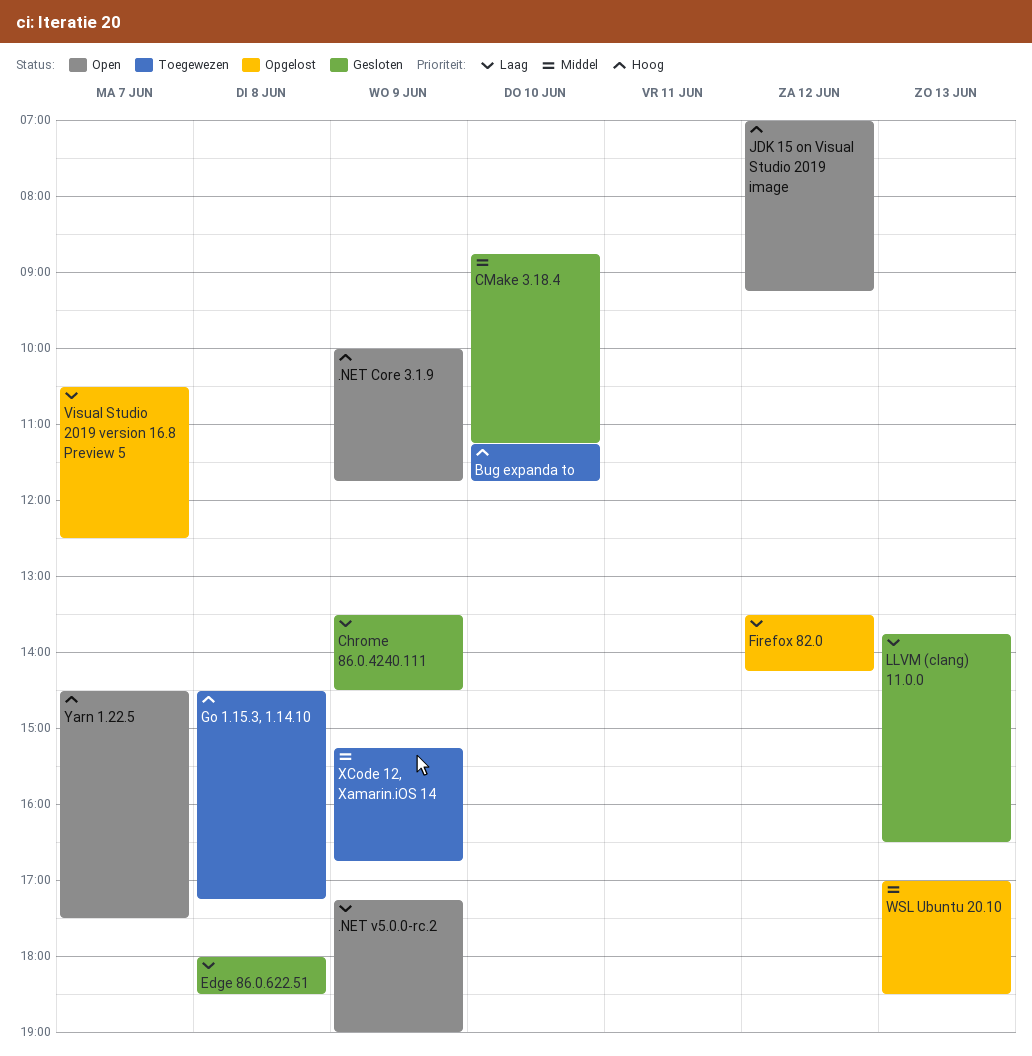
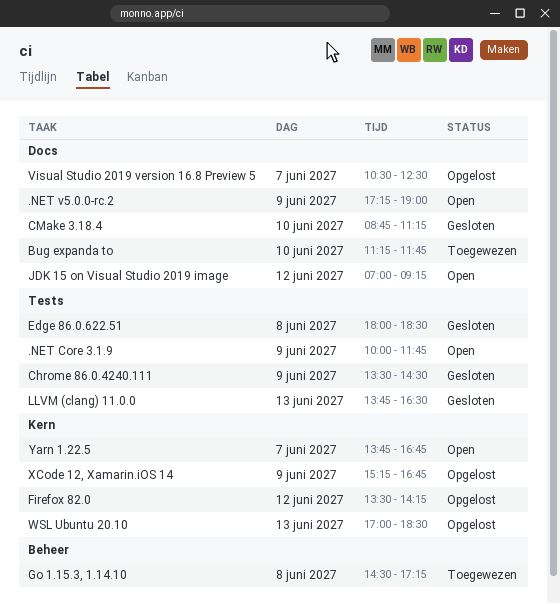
XCode 12, Xamarin.iOS 14, status: Toegewezen -> Opgelost
Yarn 1.22.5, begins: 14:30 -> 13:45
Yarn 1.22.5, ends: 17:30 -> 16:45

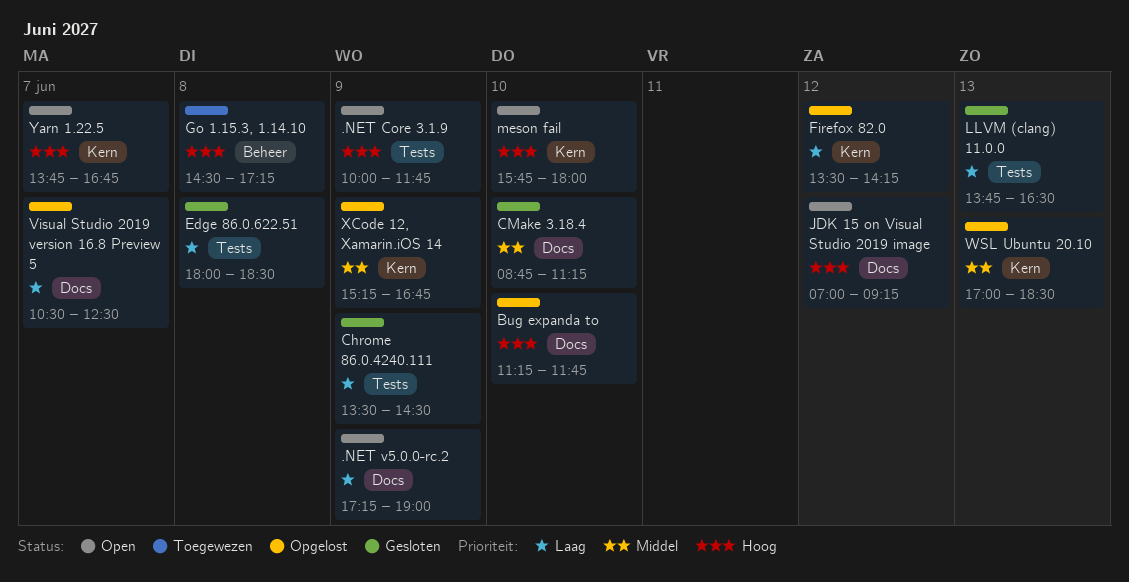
Bug expanda to, status: Toegewezen -> Opgelost
meson fail: none -> present

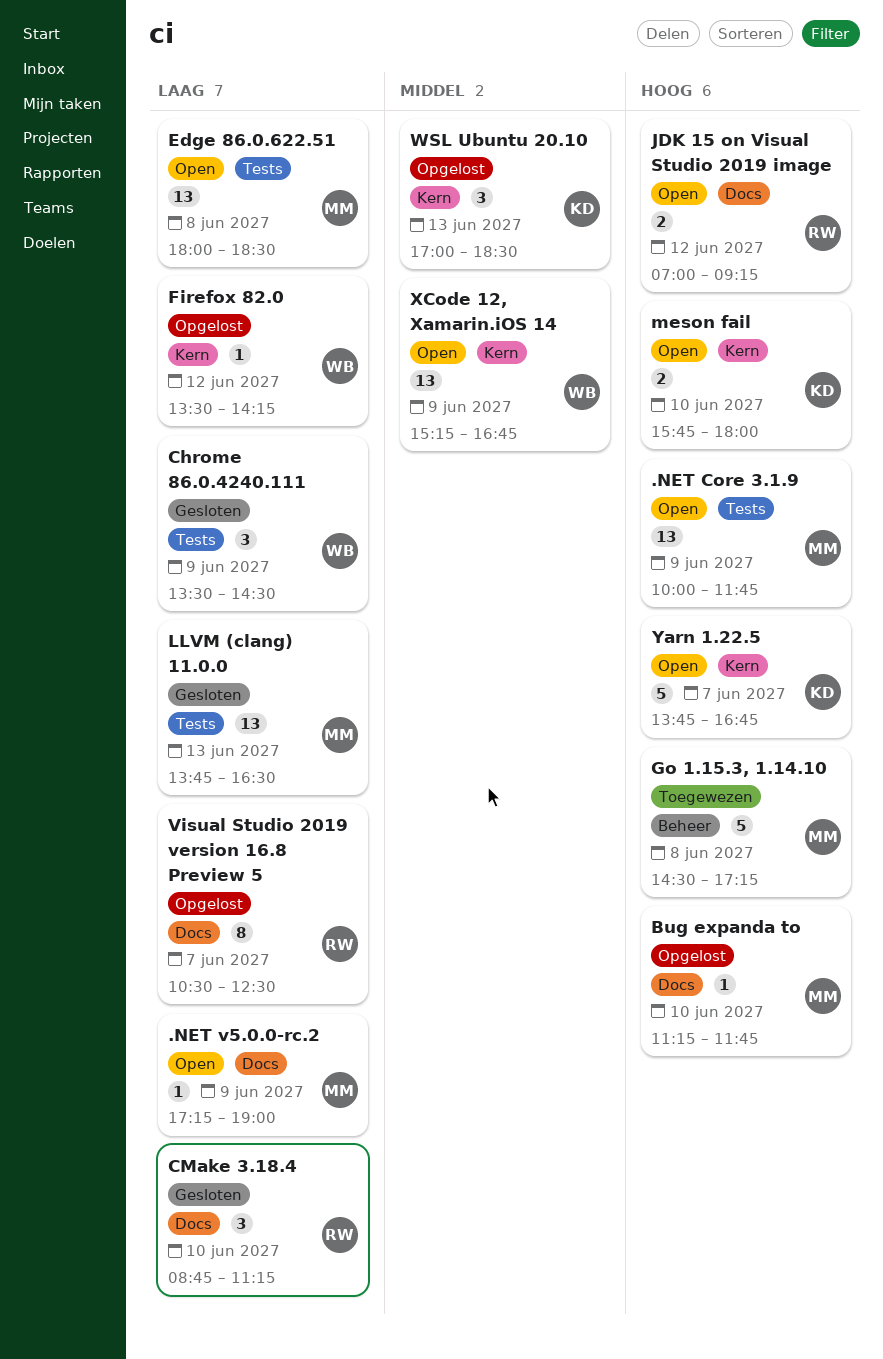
CMake 3.18.4, priority: Middel -> Laag
Edge 86.0.622.51, status: Gesloten -> Open
XCode 12, Xamarin.iOS 14, status: Opgelost -> Open

